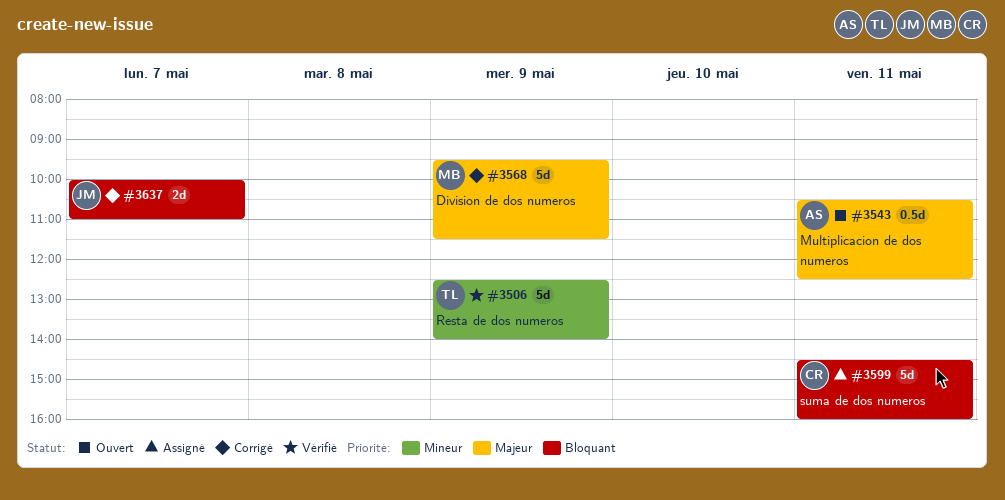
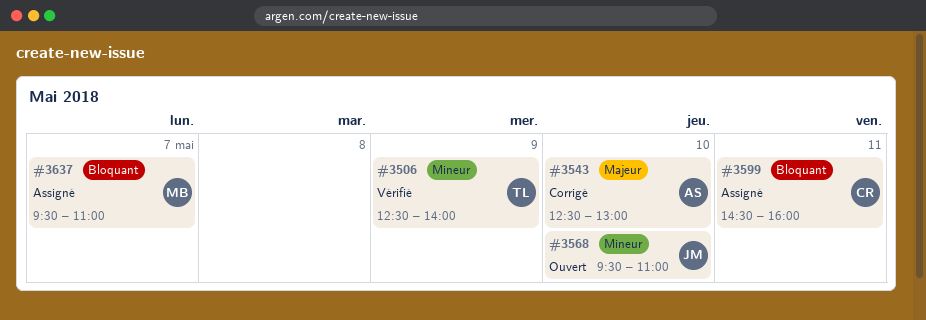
#3543, status: Ouvert -> Corrigé
#3543, day: May 11 -> May 10
#3543, begins: 10:30 -> 12:30
#3543, ends: 12:30 -> 13:00
#3568, status: Corrigé -> Ouvert
#3568, owner: MB -> JM
#3568, priority: Majeur -> Mineur
#3568, day: May 9 -> May 10
#3568, ends: 11:30 -> 11:00
#3637, status: Corrigé -> Assigné
#3637, owner: JM -> MB
#3637, begins: 10:00 -> 09:30

